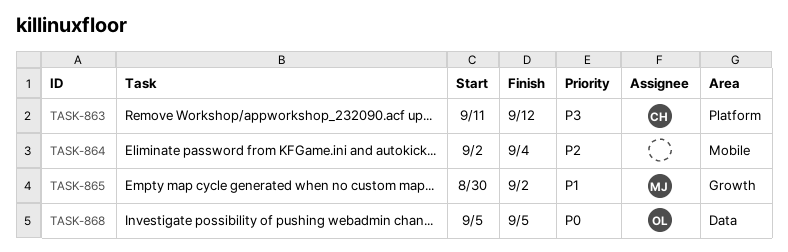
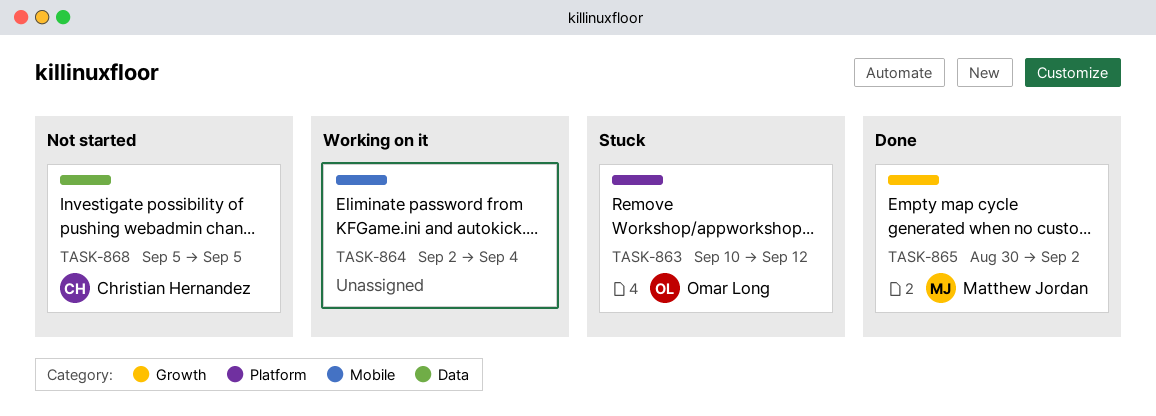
TASK-863, owner: Christian Hernandez -> Omar Long
TASK-863, start: Sep 11 -> Sep 10
TASK-868, owner: Omar Long -> Christian Hernandez

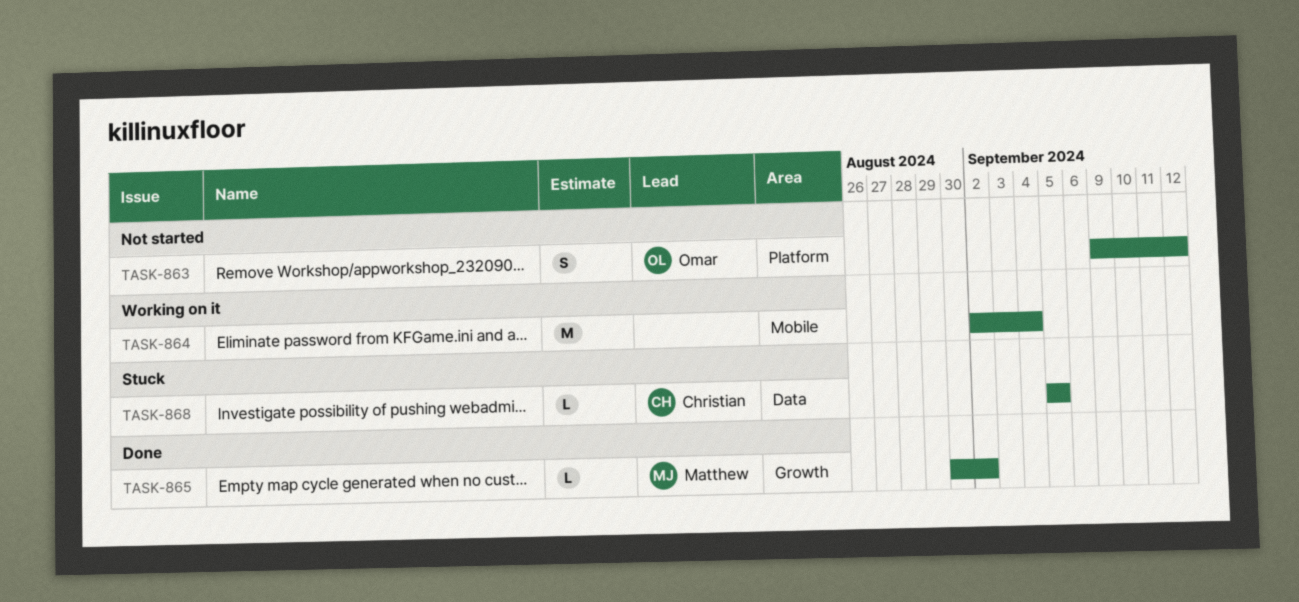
TASK-863, status: Stuck -> Not started
TASK-863, start: Sep 10 -> Sep 9
TASK-868, status: Not started -> Stuck

